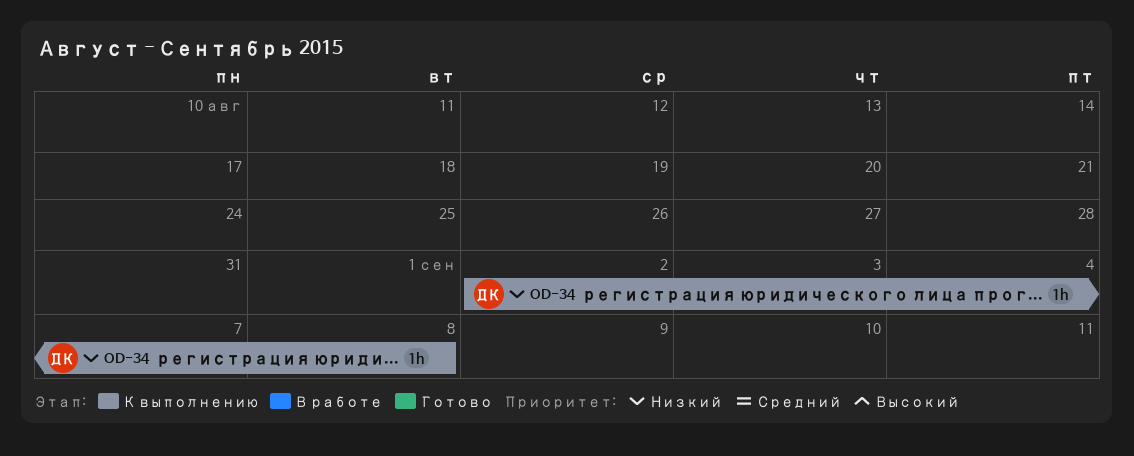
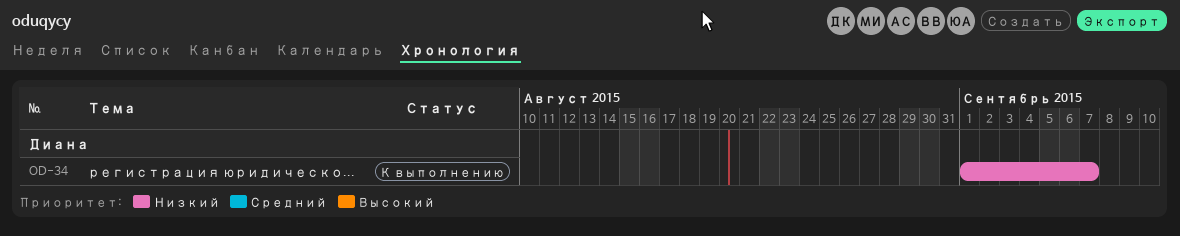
OD-34, start: Sep 2 -> Sep 1
OD-34, due: Sep 8 -> Sep 7

